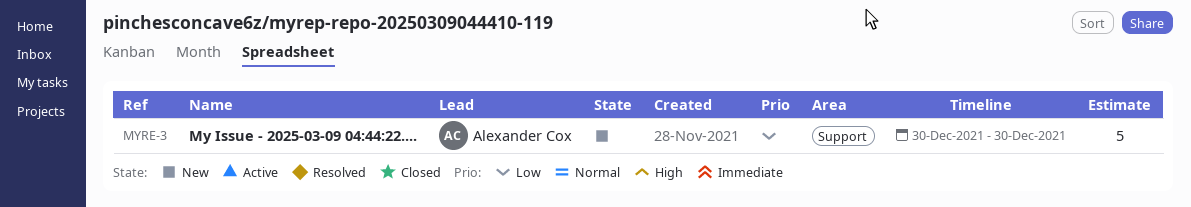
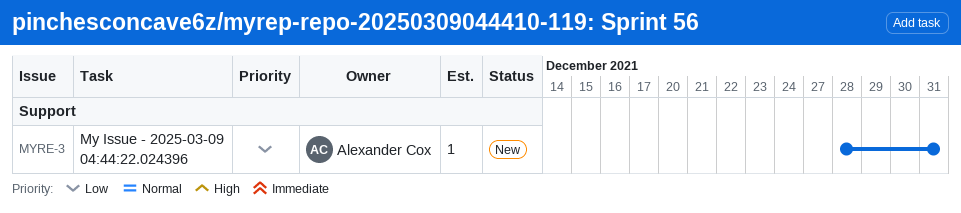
MYRE-3, estimate: 5 -> 1
MYRE-3, start: Dec 30 -> Dec 28
MYRE-3, due: Dec 30 -> Dec 31

